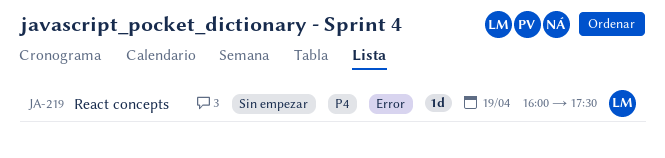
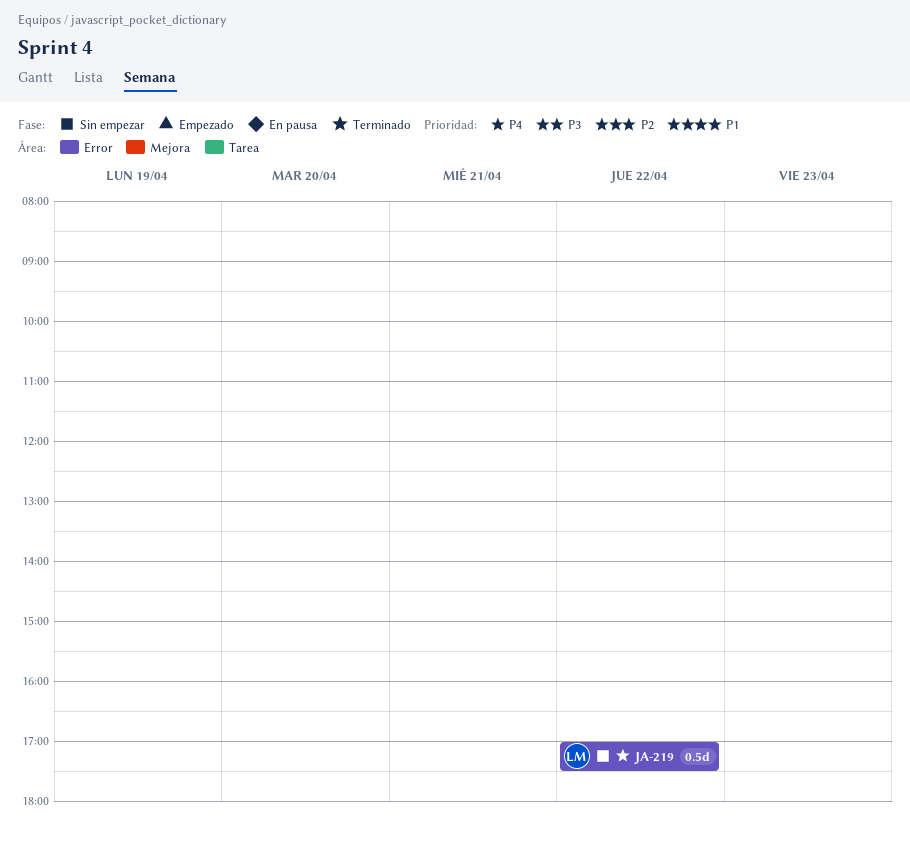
JA-219, estimate: 1d -> 0.5d
JA-219, day: Apr 19 -> Apr 22
JA-219, begins: 16:00 -> 17:00

